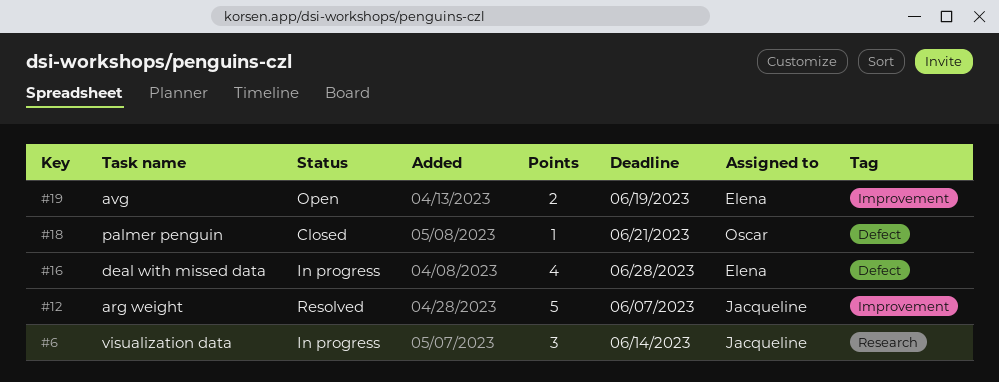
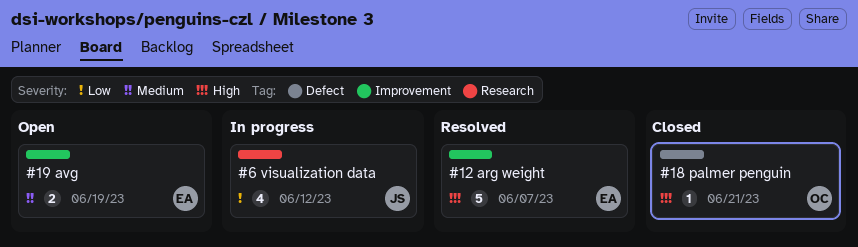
#6, estimate: 3 -> 4
#6, due: Jun 14 -> Jun 12
#12, owner: Jacqueline -> Elena
#16: present -> none

